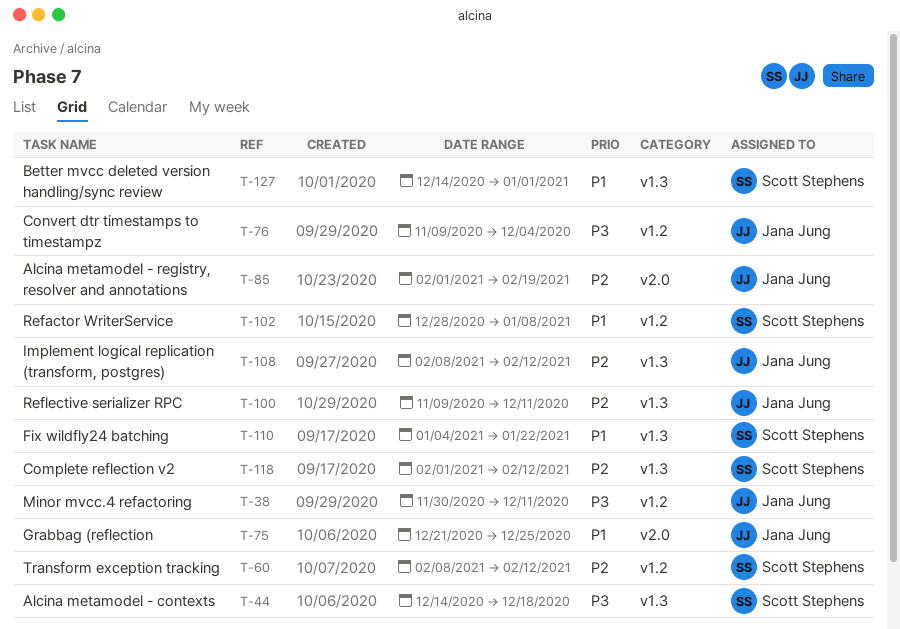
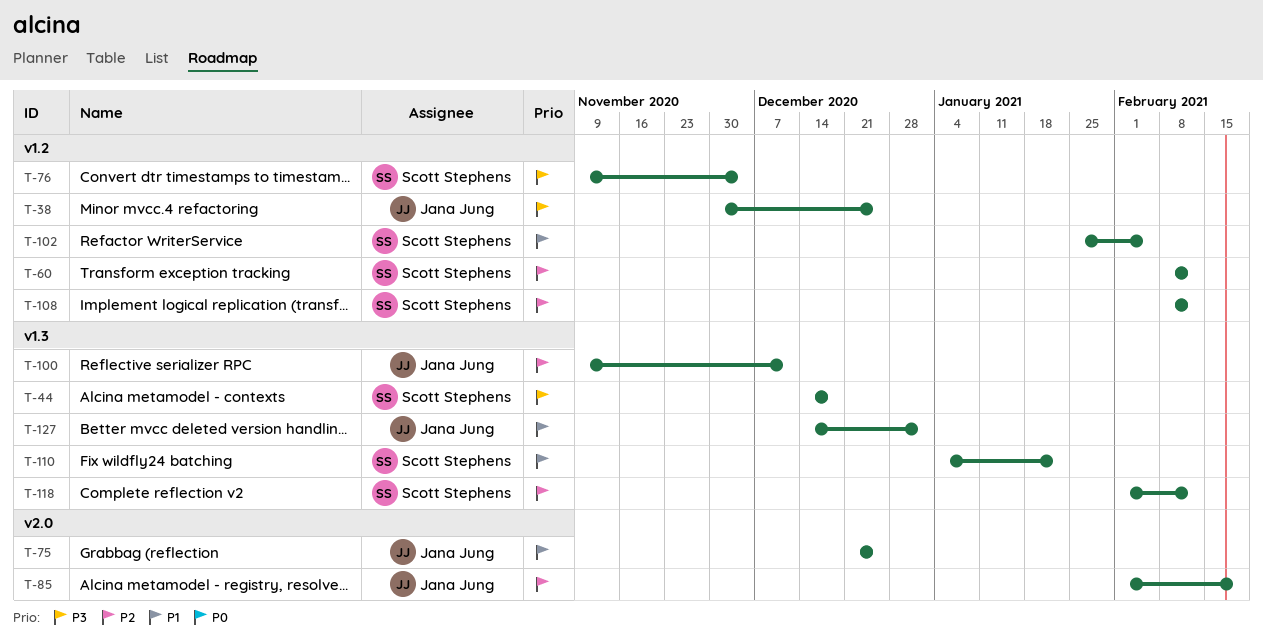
T-38, due: Dec 11 -> Dec 25
T-76, owner: Jana Jung -> Scott Stephens
T-102, start: Dec 28 -> Jan 25
T-102, due: Jan 8 -> Feb 5
T-108, owner: Jana Jung -> Scott Stephens
T-108, label: v1.3 -> v1.2
T-127, owner: Scott Stephens -> Jana Jung

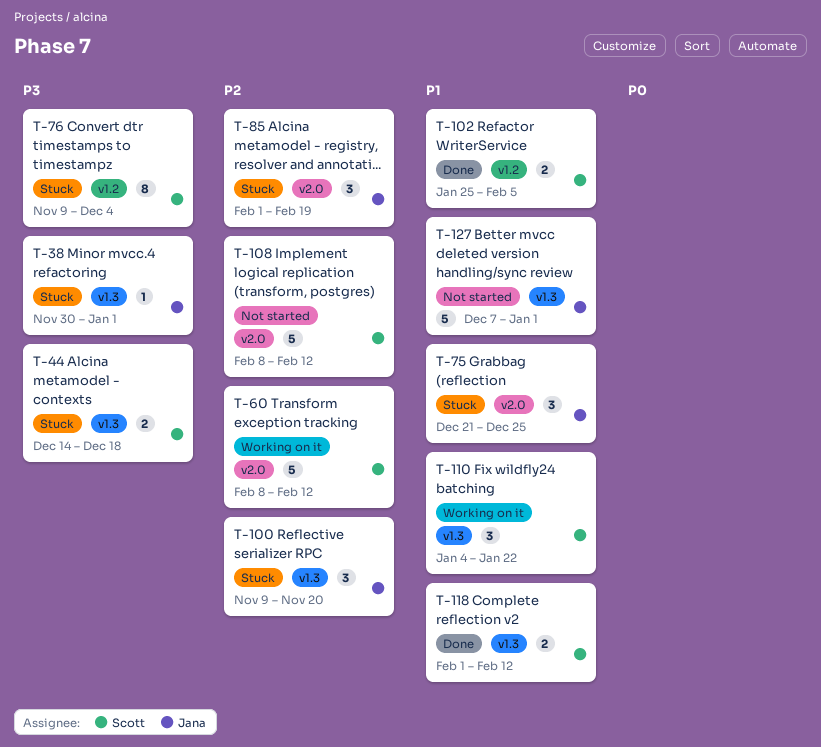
T-38, label: v1.2 -> v1.3
T-38, due: Dec 25 -> Jan 1
T-60, label: v1.2 -> v2.0
T-100, due: Dec 11 -> Nov 20
T-108, label: v1.2 -> v2.0
T-118, priority: P2 -> P1
T-127, start: Dec 14 -> Dec 7

